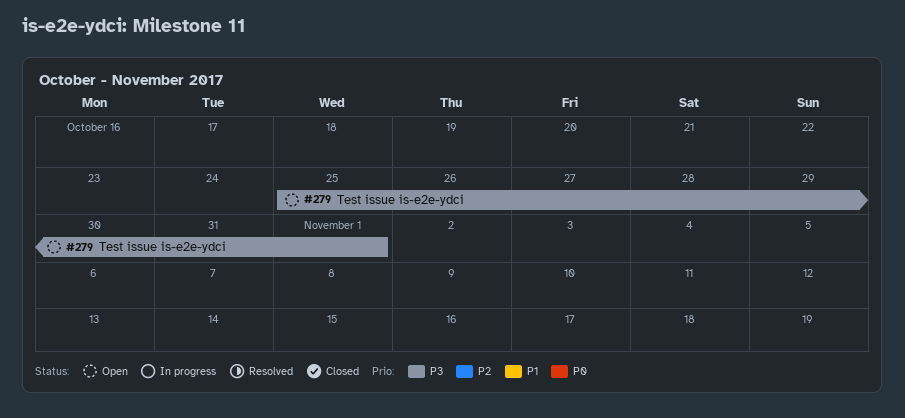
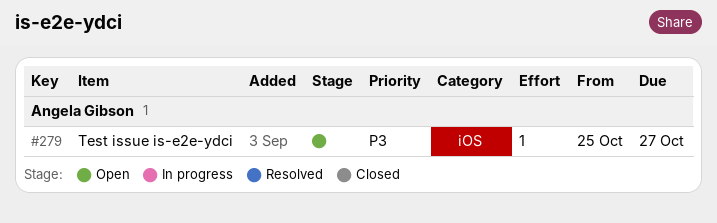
#279, due: Nov 1 -> Oct 27

